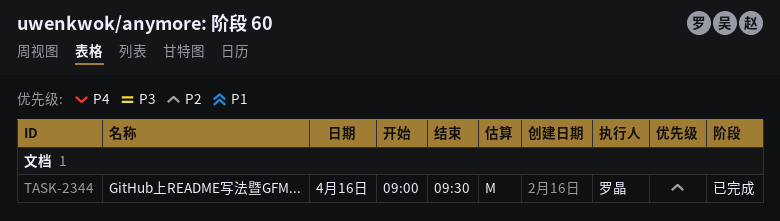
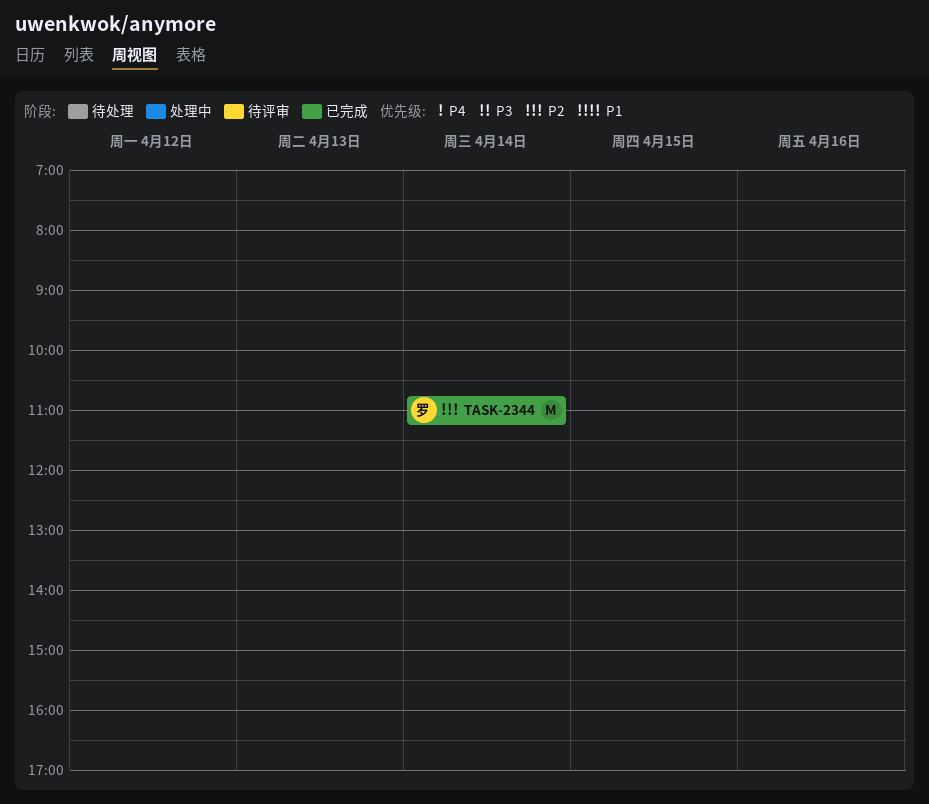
TASK-2344, day: Apr 16 -> Apr 14
TASK-2344, begins: 09:00 -> 10:45
TASK-2344, ends: 09:30 -> 11:15

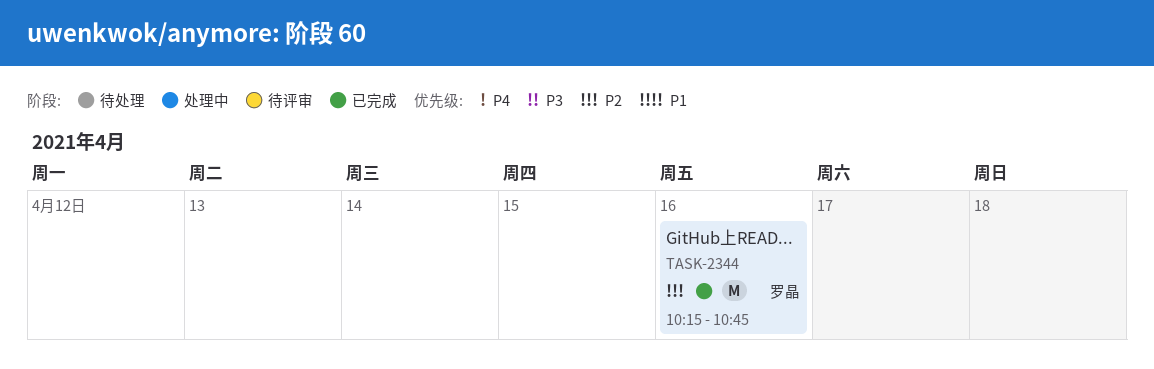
TASK-2344, day: Apr 14 -> Apr 16
TASK-2344, begins: 10:45 -> 10:15
TASK-2344, ends: 11:15 -> 10:45

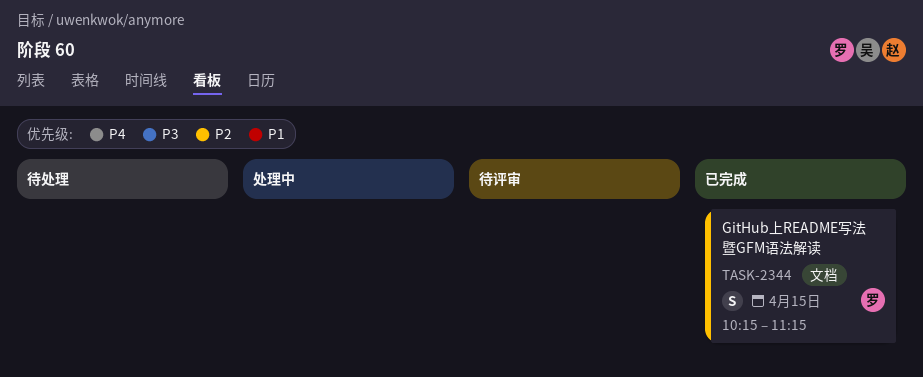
TASK-2344, estimate: M -> S
TASK-2344, day: Apr 16 -> Apr 15
TASK-2344, ends: 10:45 -> 11:15

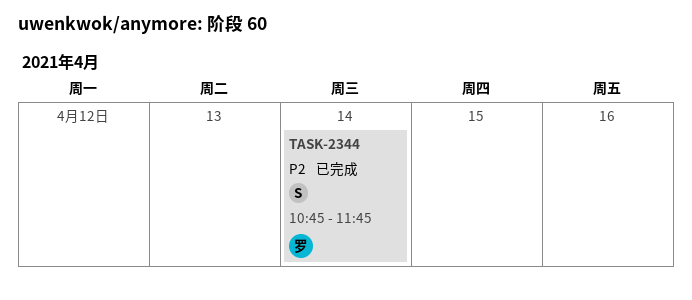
TASK-2344, day: Apr 15 -> Apr 14
TASK-2344, begins: 10:15 -> 10:45
TASK-2344, ends: 11:15 -> 11:45

